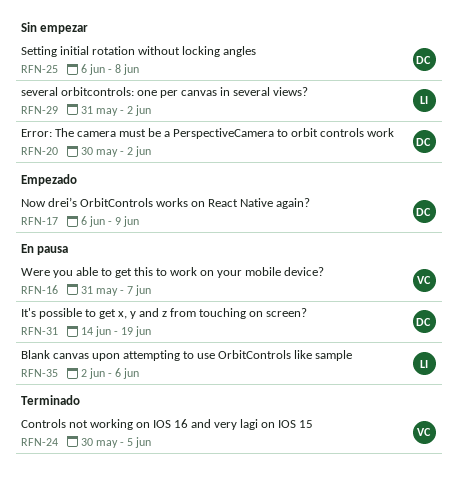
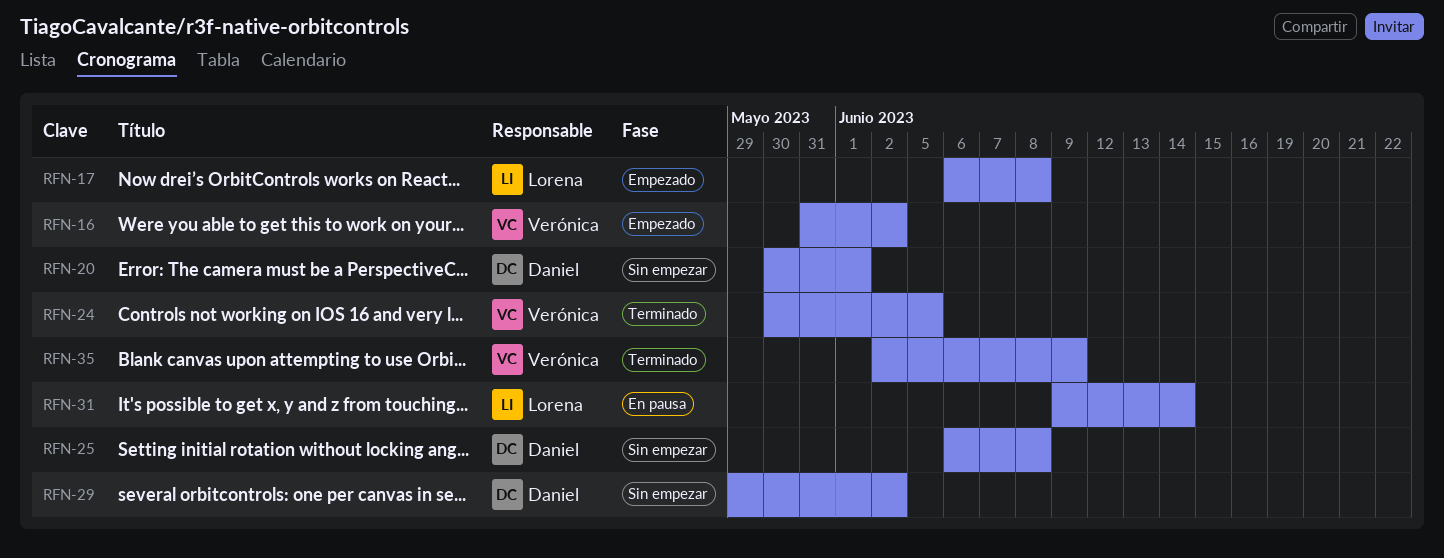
RFN-16, status: En pausa -> Empezado
RFN-16, due: Jun 7 -> Jun 2
RFN-17, owner: Daniel -> Lorena
RFN-17, due: Jun 9 -> Jun 8
RFN-20, due: Jun 2 -> Jun 1
RFN-29, owner: Lorena -> Daniel
RFN-29, start: May 31 -> May 29
RFN-31, owner: Daniel -> Lorena
RFN-31, start: Jun 14 -> Jun 9
RFN-31, due: Jun 19 -> Jun 14
RFN-35, status: En pausa -> Terminado
RFN-35, owner: Lorena -> Verónica
RFN-35, due: Jun 6 -> Jun 9

